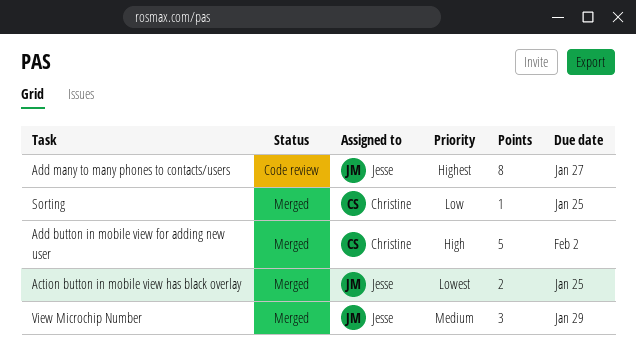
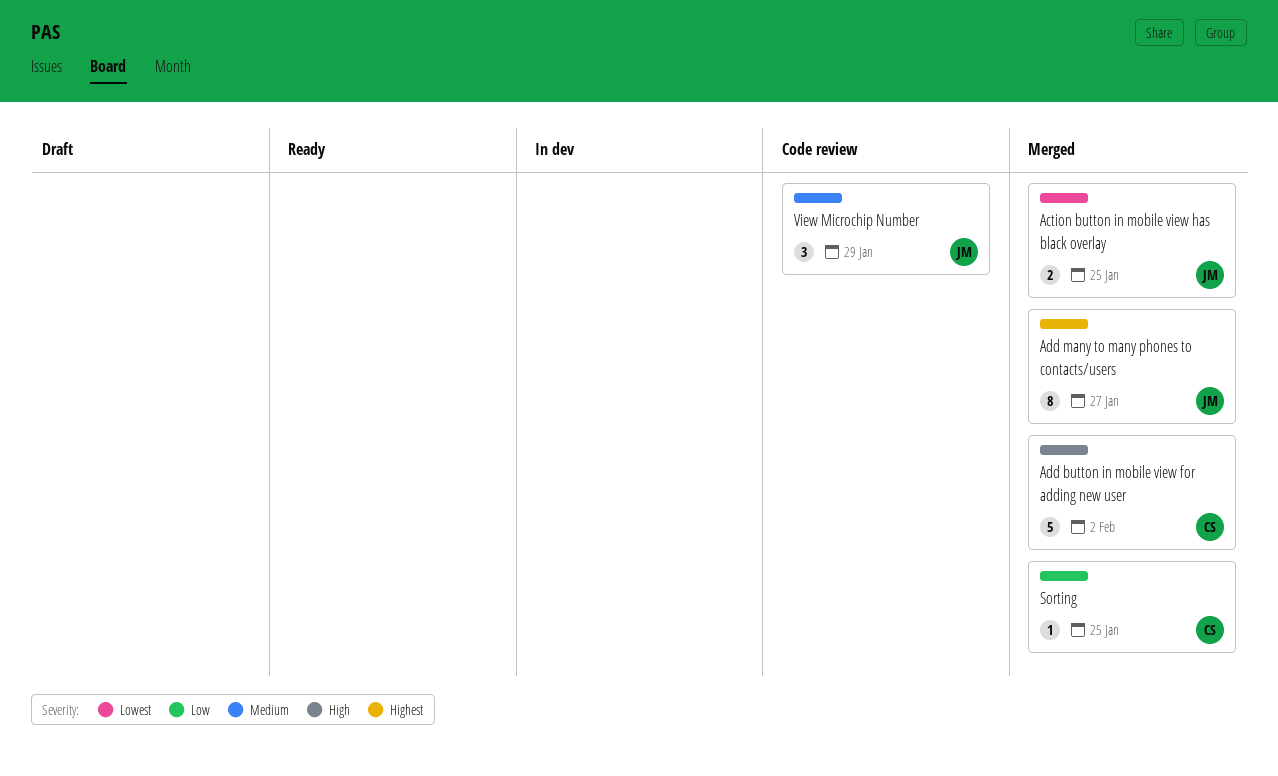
Add many to many phones to contacts/users, status: Code review -> Merged
View Microchip Number, status: Merged -> Code review

